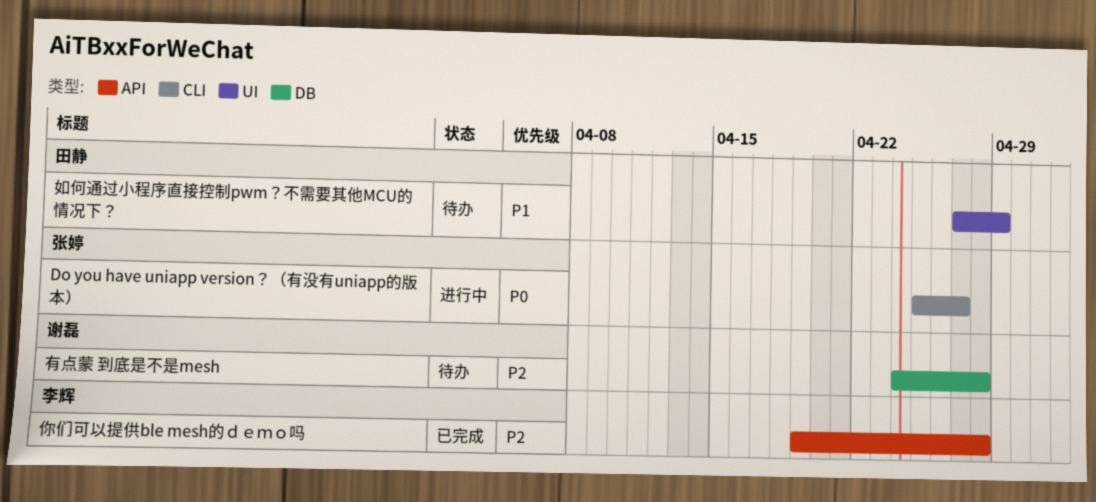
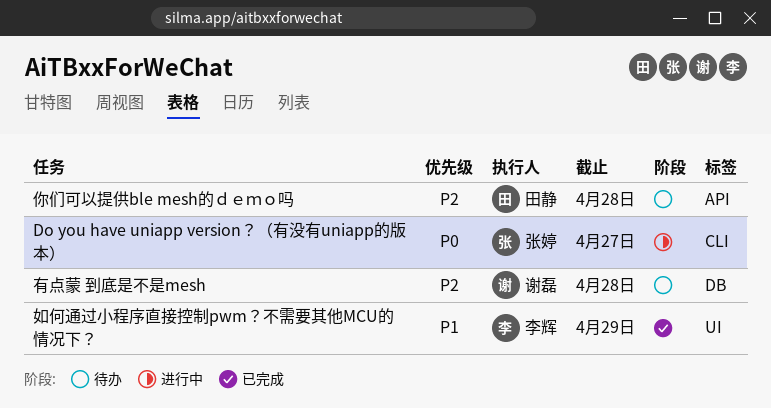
你们可以提供ble mesh的ｄｅｍｏ吗, status: 已完成 -> 待办
你们可以提供ble mesh的ｄｅｍｏ吗, owner: 李辉 -> 田静
如何通过小程序直接控制pwm？不需要其他MCU的情况下？, status: 待办 -> 已完成
如何通过小程序直接控制pwm？不需要其他MCU的情况下？, owner: 田静 -> 李辉

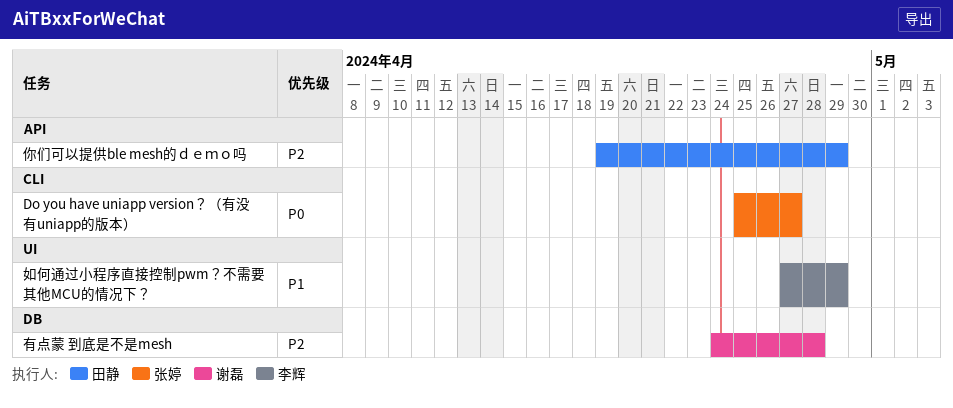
你们可以提供ble mesh的ｄｅｍｏ吗, due: Apr 28 -> Apr 29

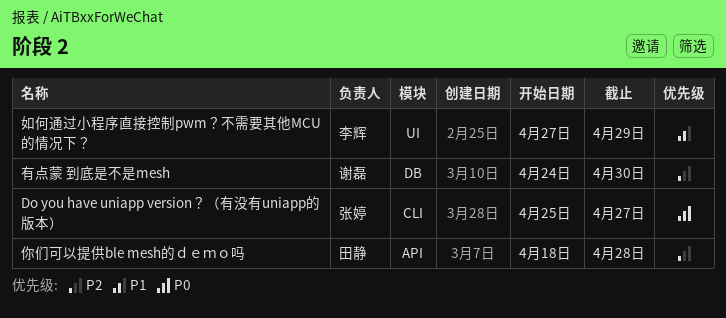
你们可以提供ble mesh的ｄｅｍｏ吗, start: Apr 19 -> Apr 18
你们可以提供ble mesh的ｄｅｍｏ吗, due: Apr 29 -> Apr 28
有点蒙 到底是不是mesh, due: Apr 28 -> Apr 30

